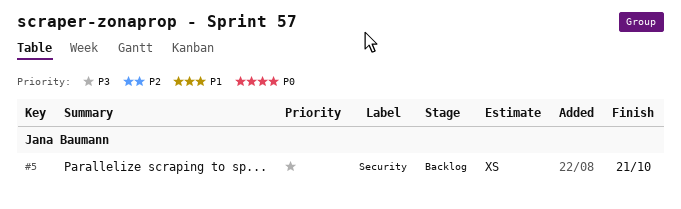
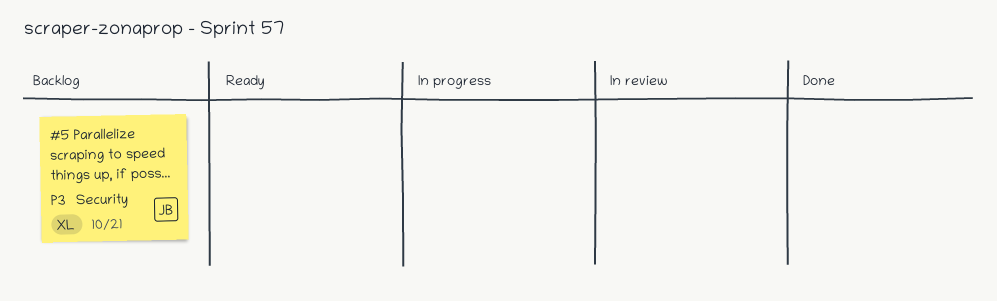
#5, estimate: XS -> XL

